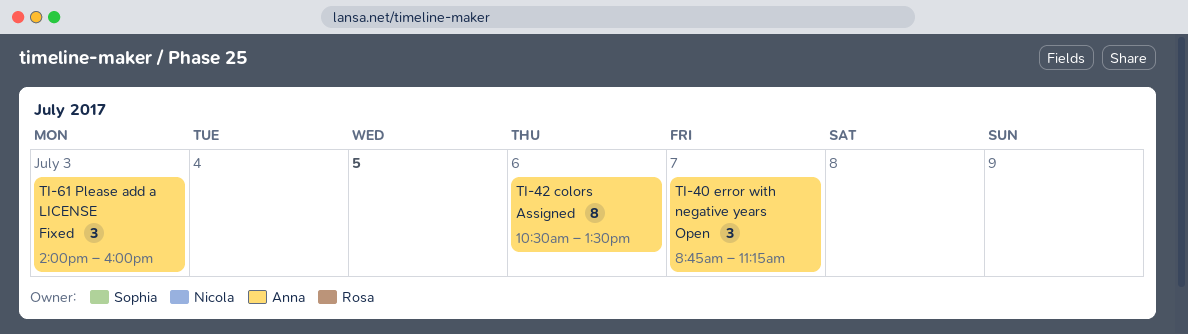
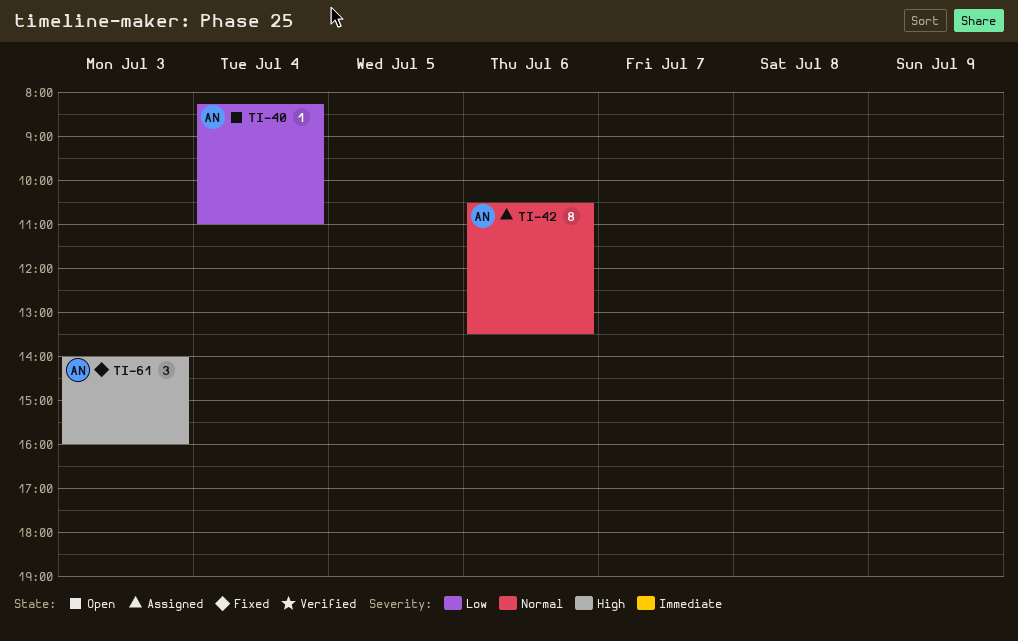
TI-40, estimate: 3 -> 1
TI-40, day: Jul 7 -> Jul 4
TI-40, begins: 08:45 -> 08:15
TI-40, ends: 11:15 -> 11:00

